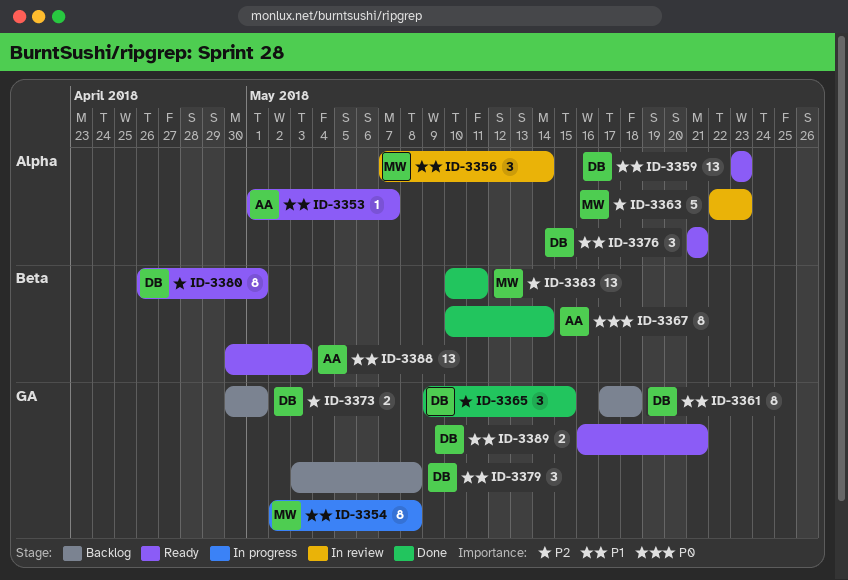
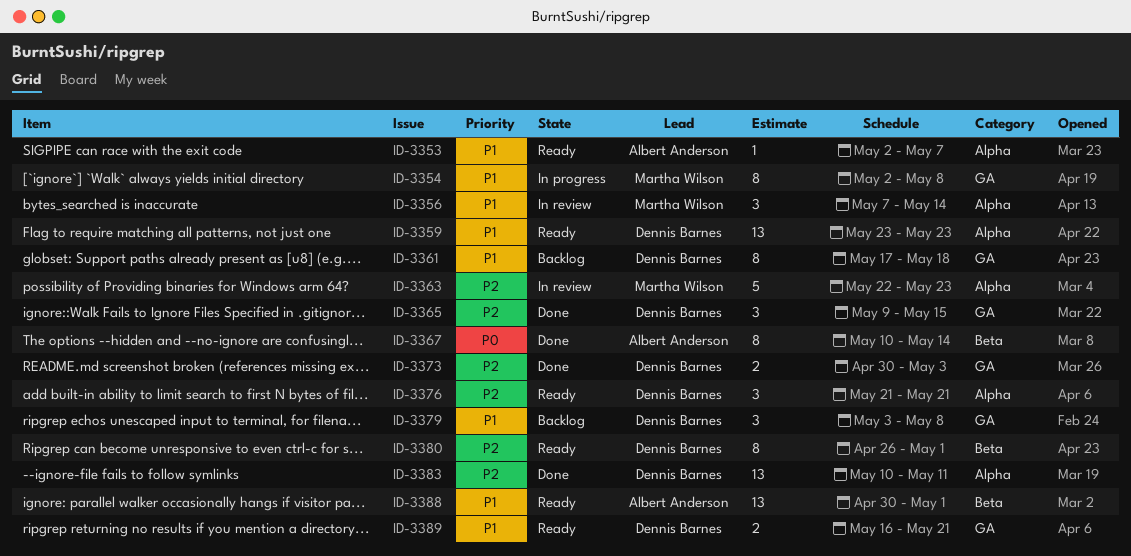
ID-3353, start: May 1 -> May 2
ID-3373, status: Backlog -> Done
ID-3373, due: May 1 -> May 3
ID-3376, priority: P1 -> P2
ID-3383, owner: Martha Wilson -> Dennis Barnes
ID-3383, label: Beta -> Alpha
ID-3388, due: May 3 -> May 1

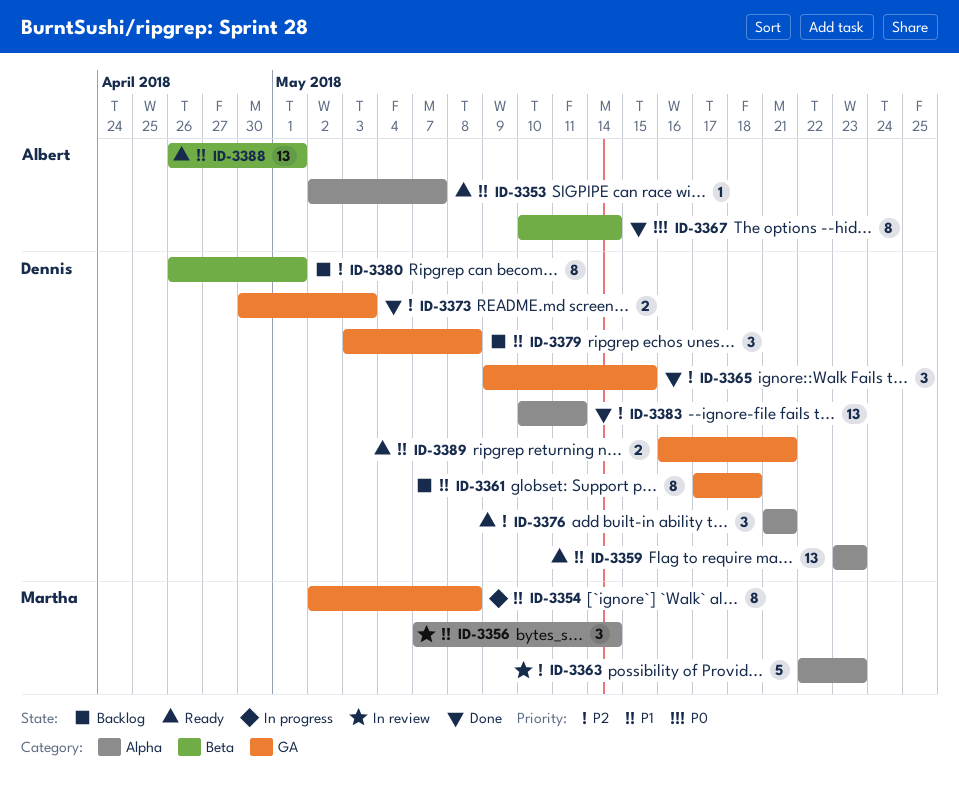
ID-3380, status: Ready -> Backlog
ID-3388, start: Apr 30 -> Apr 26

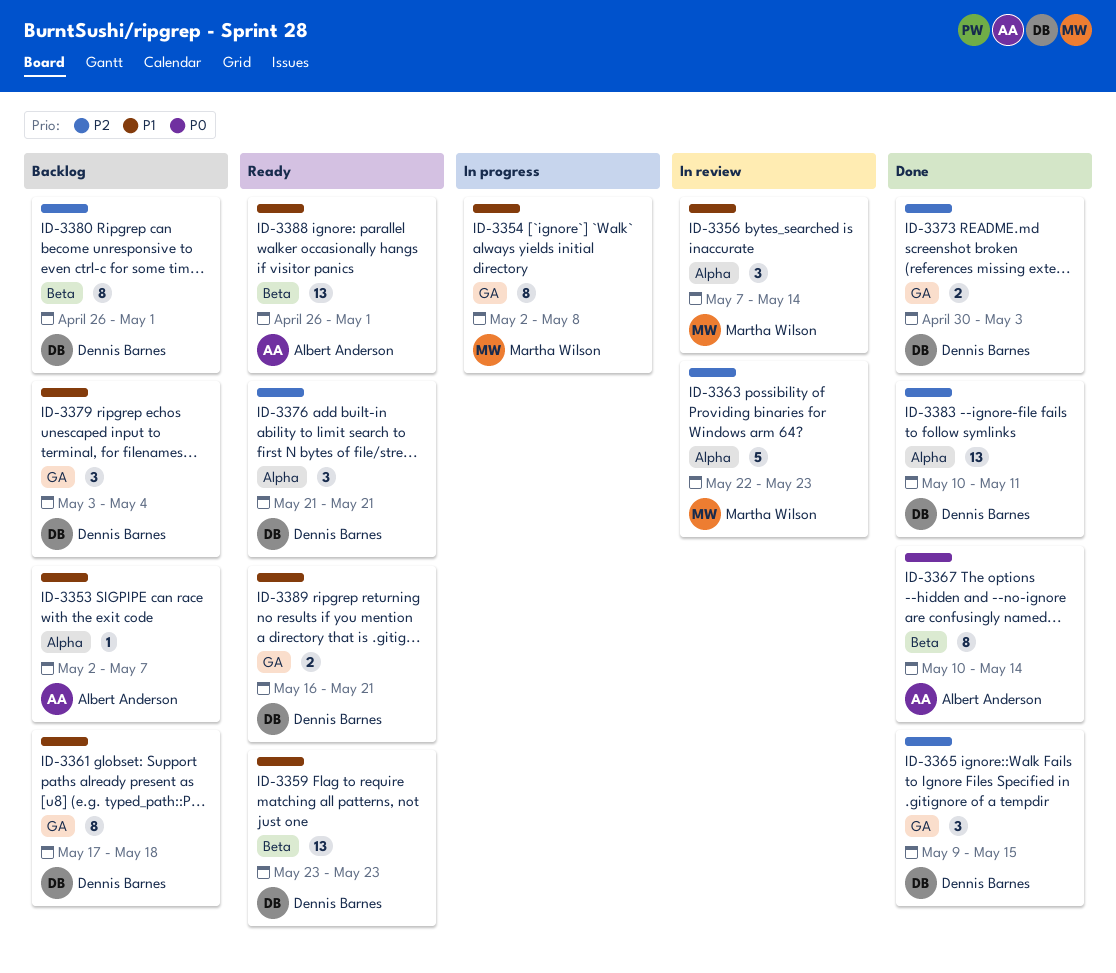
ID-3353, status: Ready -> Backlog
ID-3359, label: Alpha -> Beta
ID-3379, due: May 8 -> May 4

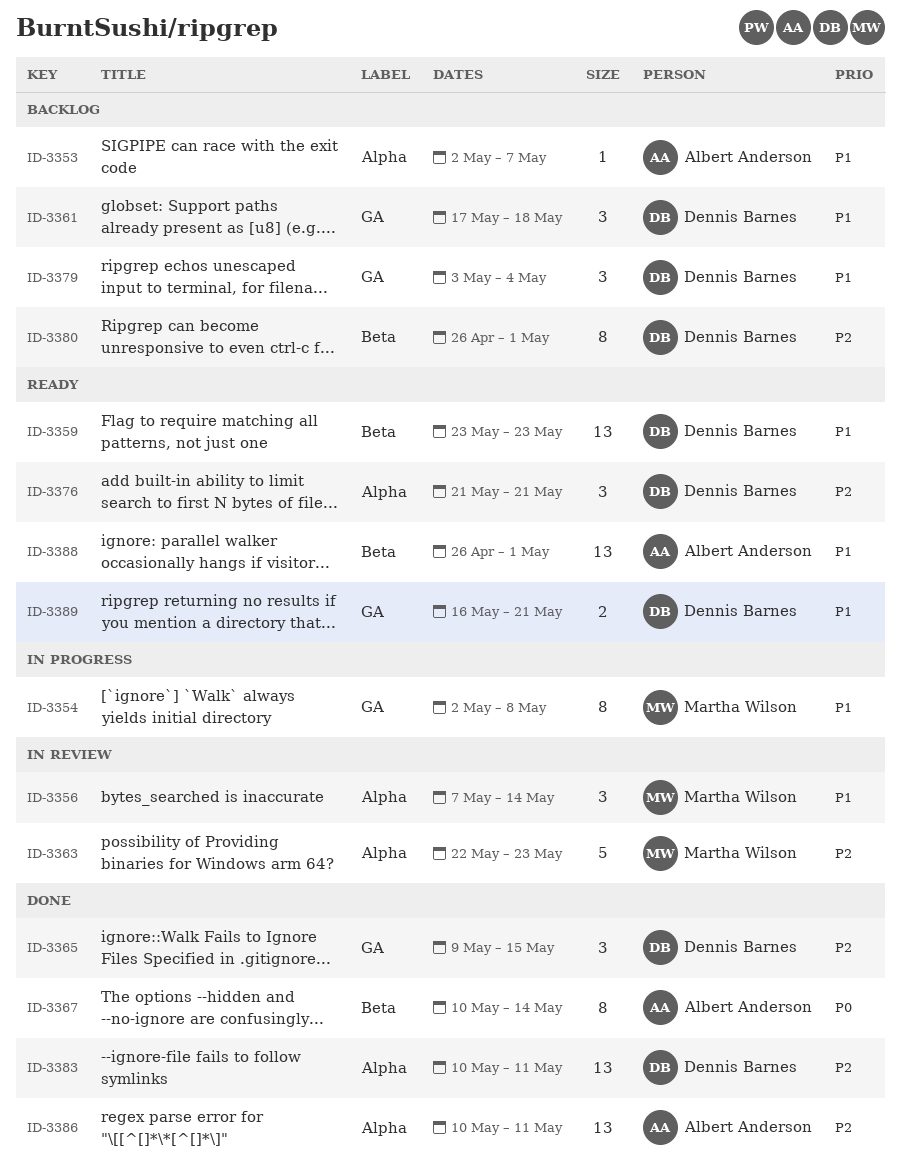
ID-3361, estimate: 8 -> 3
ID-3373: present -> none
ID-3386: none -> present

